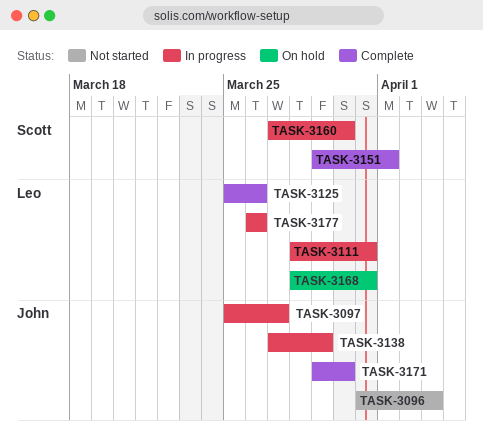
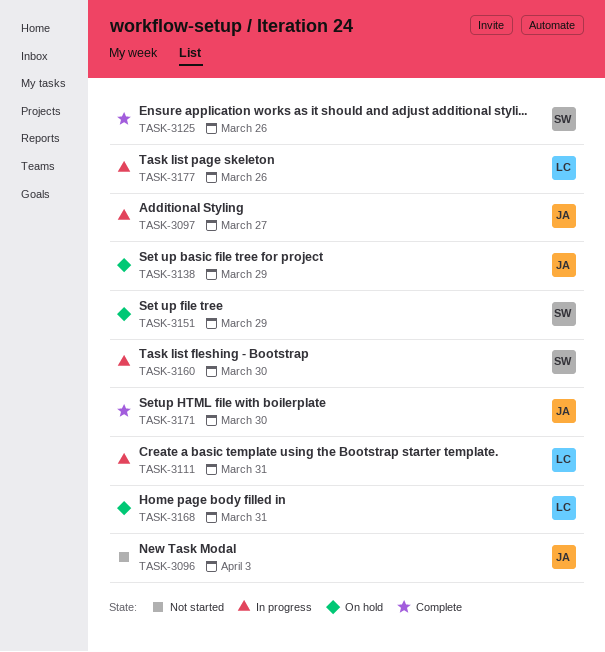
TASK-3125, owner: Leo -> Scott
TASK-3138, status: In progress -> On hold
TASK-3151, status: Complete -> On hold
TASK-3151, due: Apr 1 -> Mar 29

